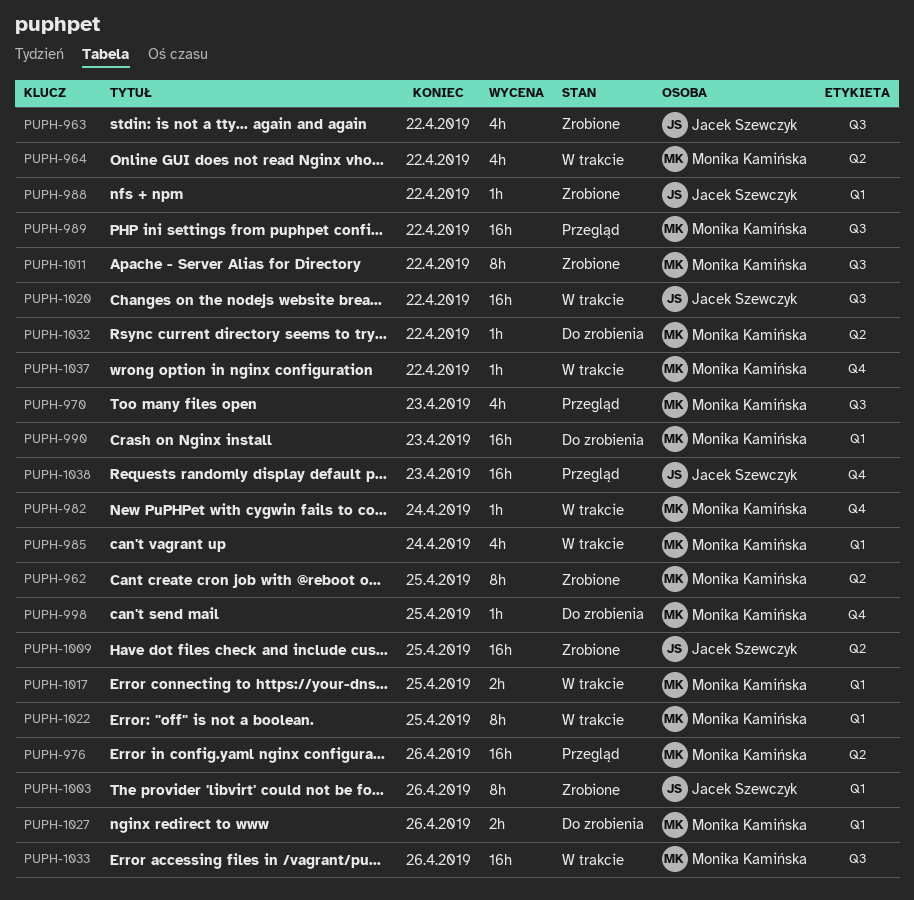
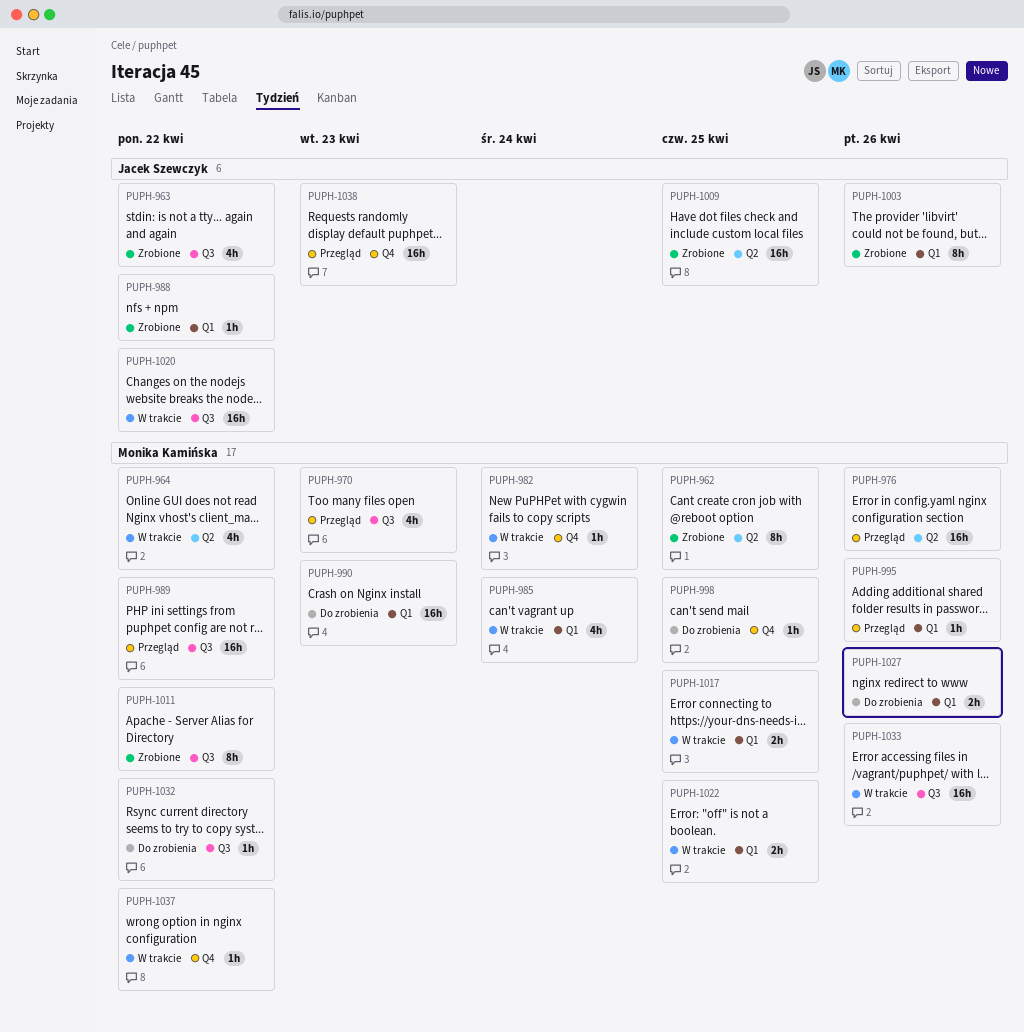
PUPH-995: none -> present
PUPH-1022, estimate: 8h -> 2h
PUPH-1032, label: Q2 -> Q3

